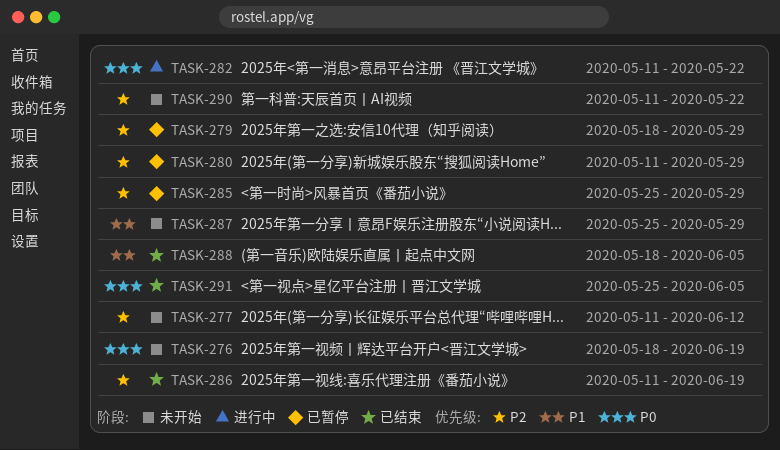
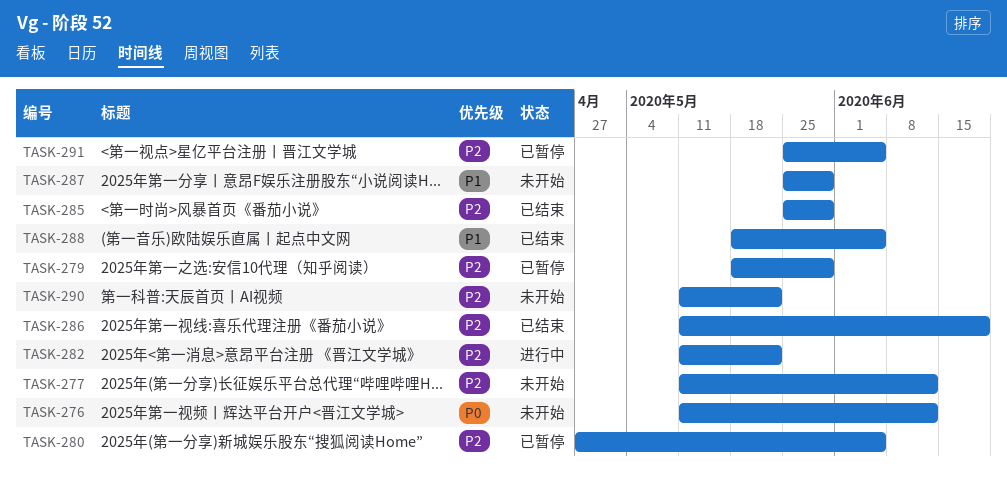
TASK-276, start: May 18 -> May 11
TASK-276, due: Jun 19 -> Jun 12
TASK-280, start: May 11 -> Apr 27
TASK-280, due: May 29 -> Jun 5
TASK-282, priority: P0 -> P2
TASK-285, status: 已暂停 -> 已结束
TASK-291, status: 已结束 -> 已暂停
TASK-291, priority: P0 -> P2

